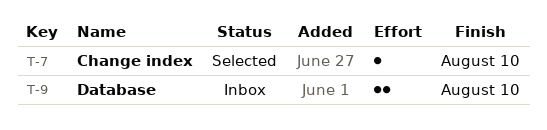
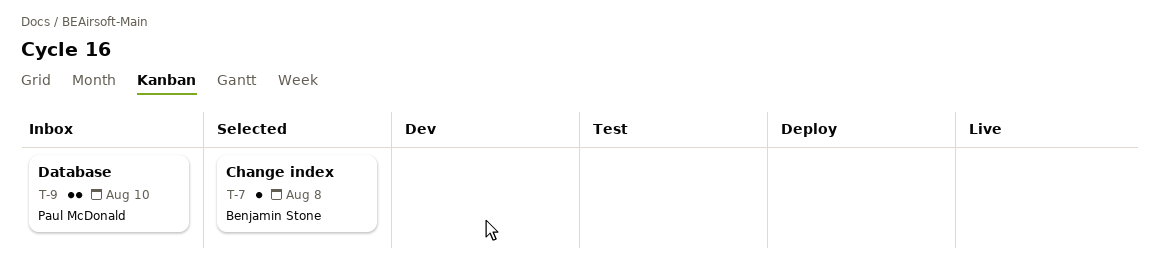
T-7, due: Aug 10 -> Aug 8

